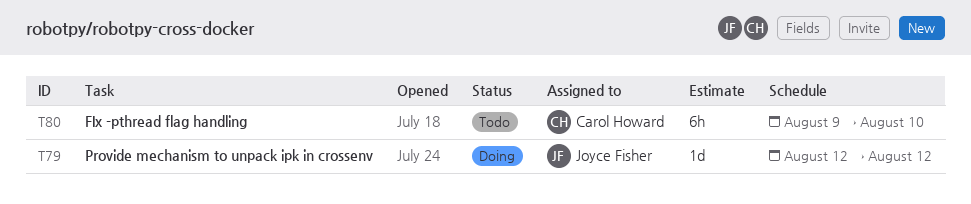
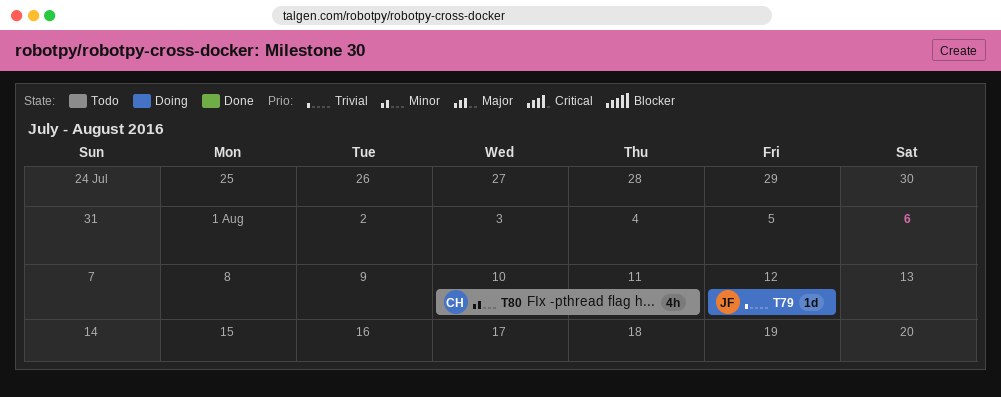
T80, estimate: 6h -> 4h
T80, start: Aug 9 -> Aug 10
T80, due: Aug 10 -> Aug 11

